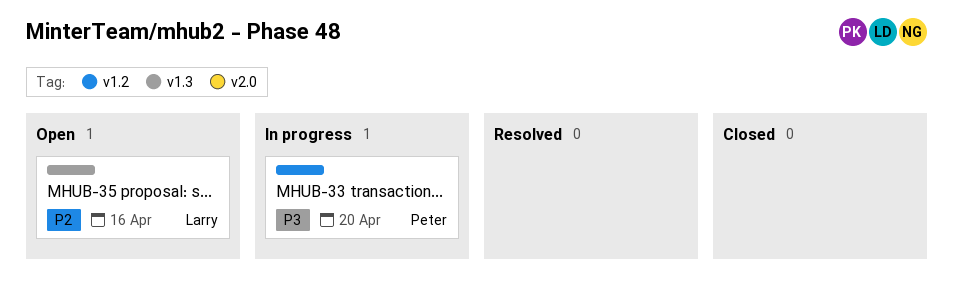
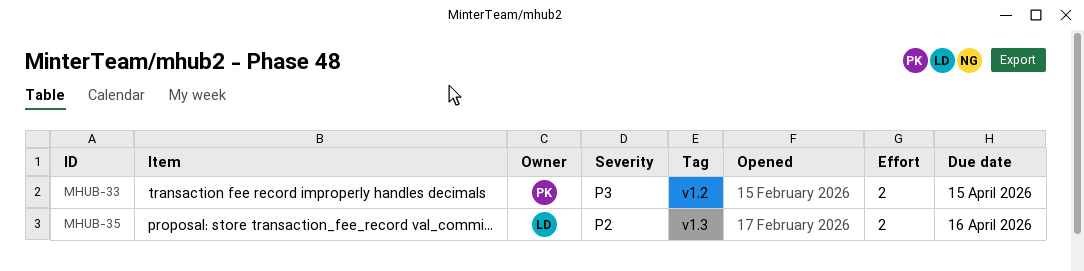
MHUB-33, due: Apr 20 -> Apr 15

